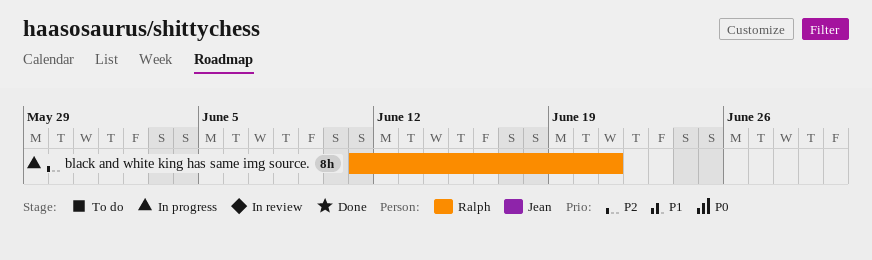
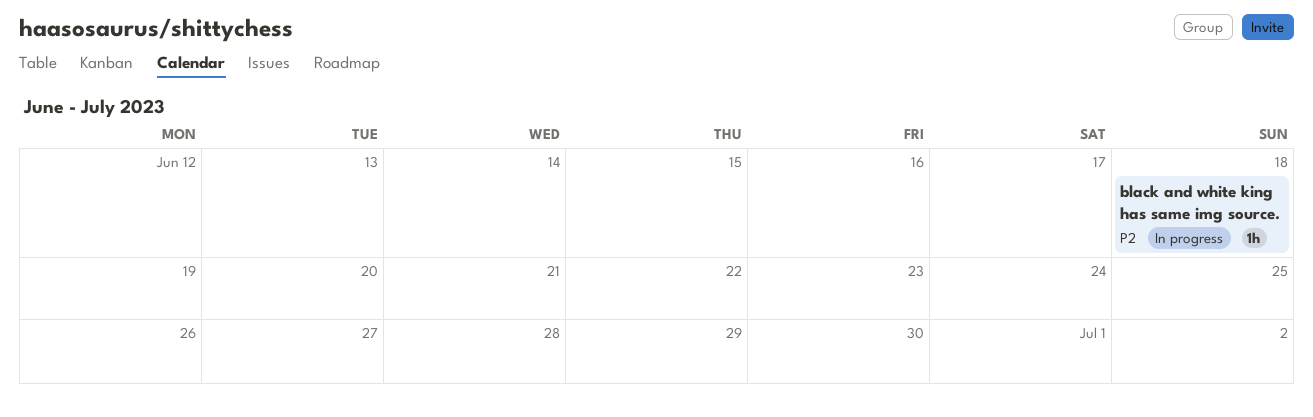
black and white king has same img source., estimate: 8h -> 1h
black and white king has same img source., due: Jun 21 -> Jun 18

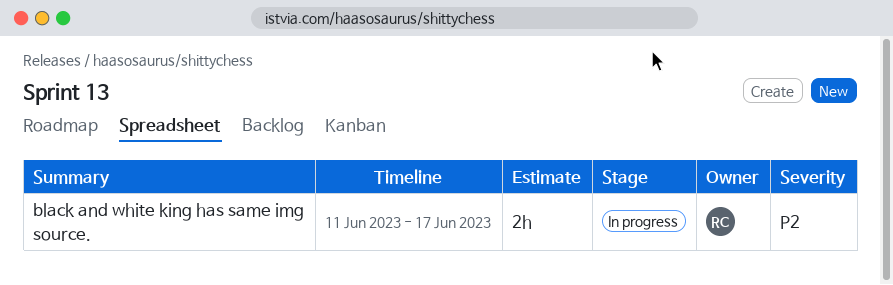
black and white king has same img source., estimate: 1h -> 2h
black and white king has same img source., due: Jun 18 -> Jun 17

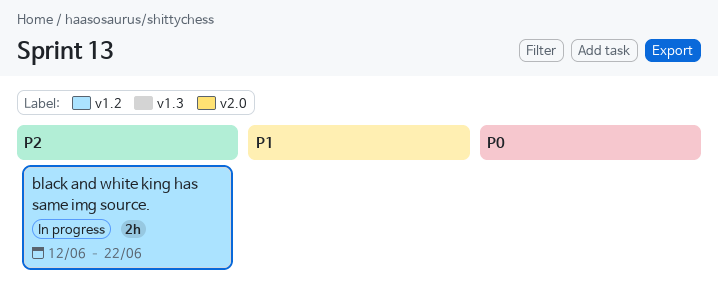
black and white king has same img source., start: Jun 11 -> Jun 12
black and white king has same img source., due: Jun 17 -> Jun 22

